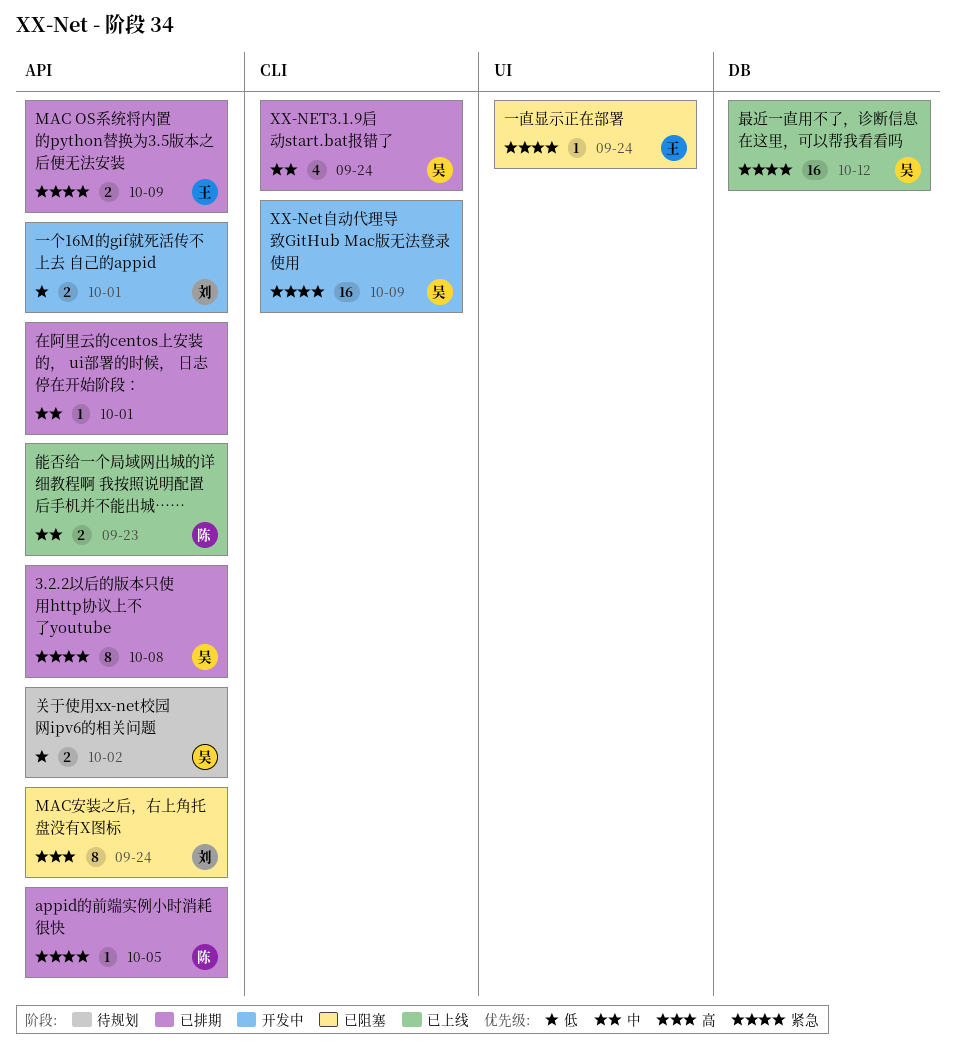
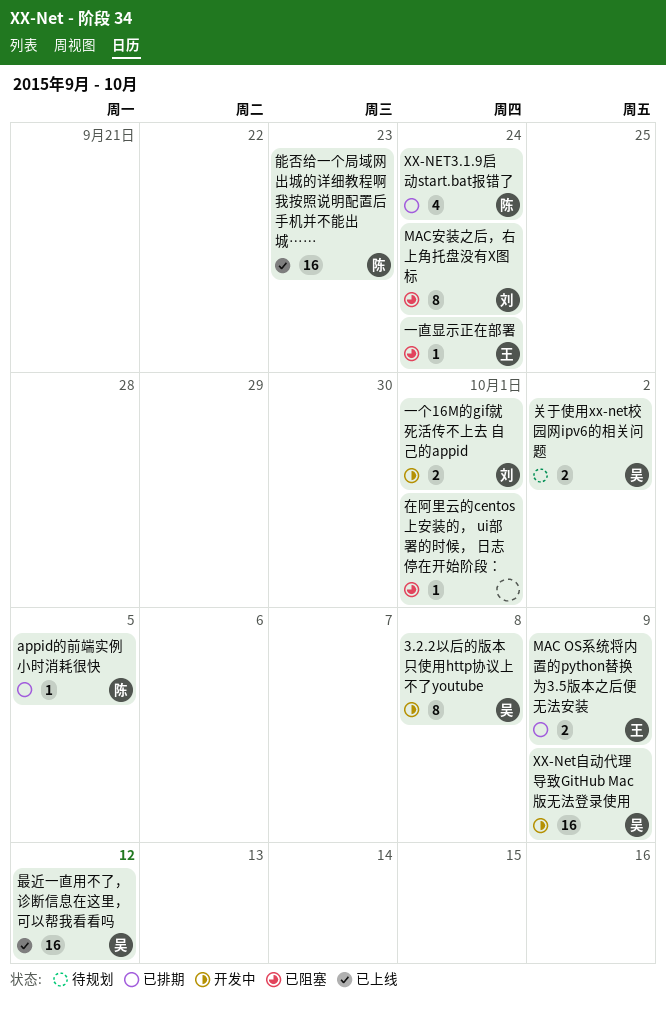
3.2.2以后的版本只使用http协议上不了youtube, status: 已排期 -> 开发中
XX-NET3.1.9启动start.bat报错了, owner: 吴 -> 陈
在阿里云的centos上安装的， ui部署的时候， 日志停在开始阶段：, status: 已排期 -> 已阻塞
能否给一个局域网出城的详细教程啊 我按照说明配置后手机并不能出城……, estimate: 2 -> 16

